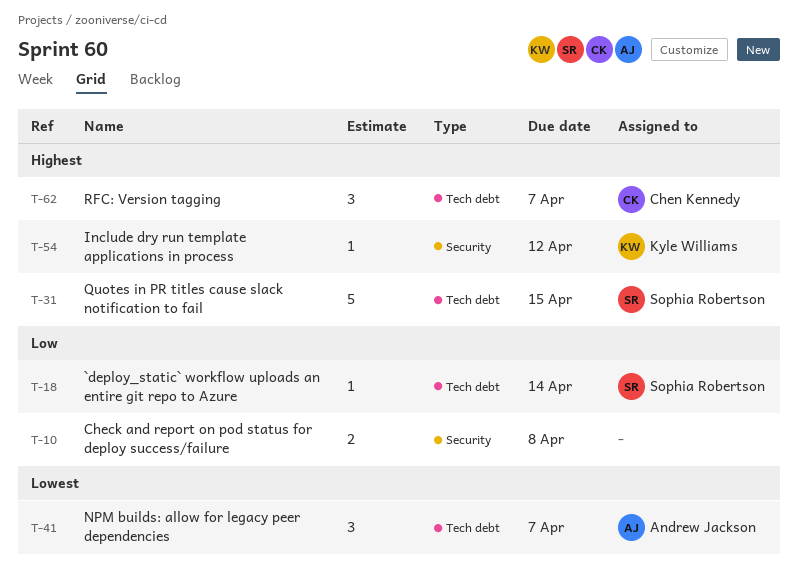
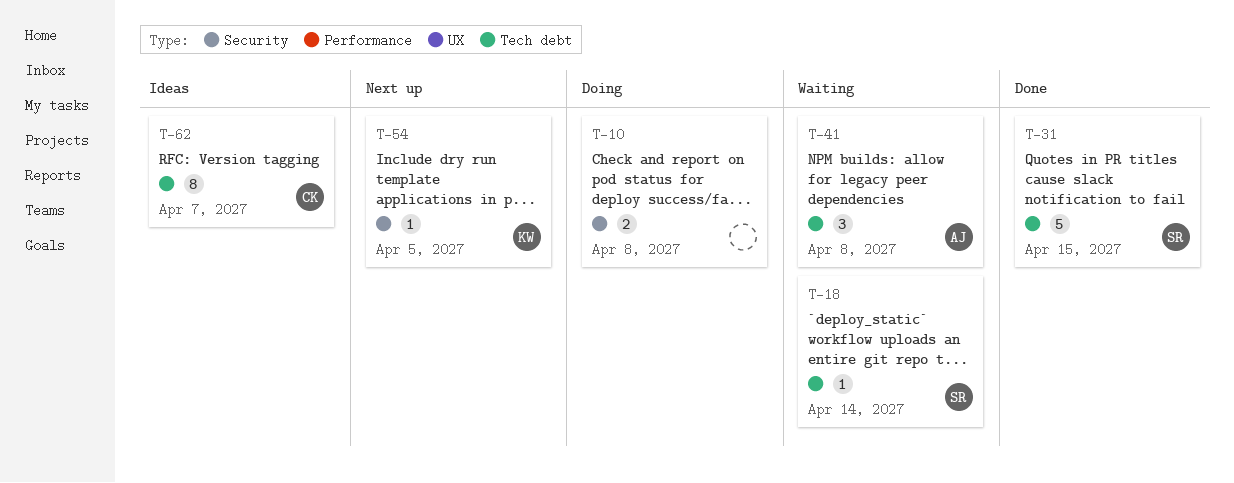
T-41, due: Apr 7 -> Apr 8
T-54, due: Apr 12 -> Apr 5
T-62, estimate: 3 -> 8

